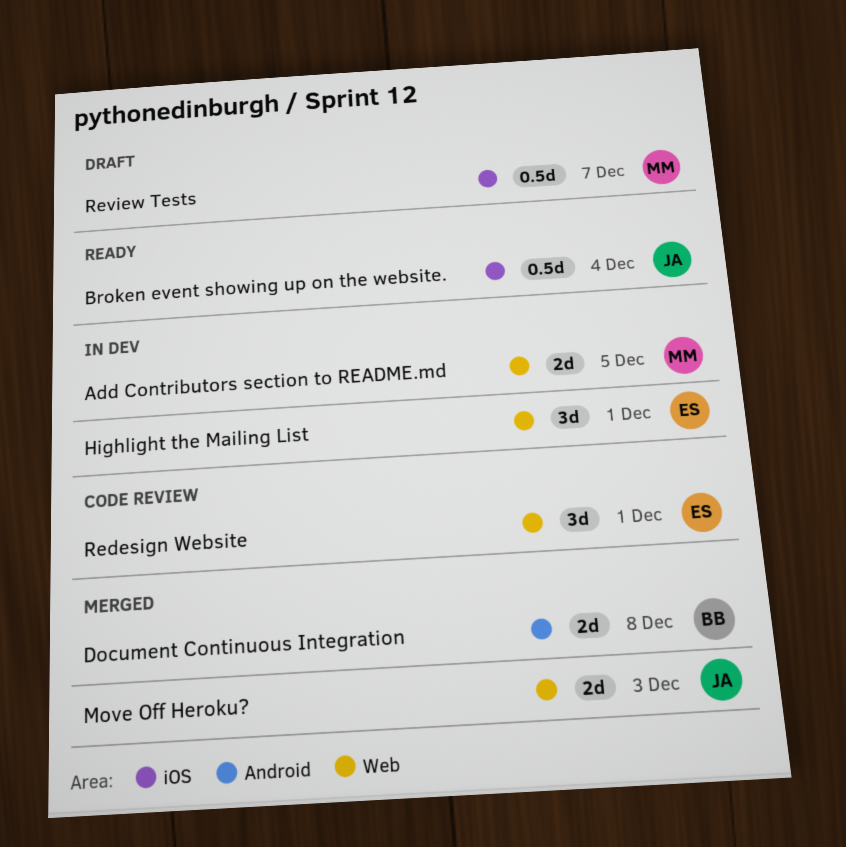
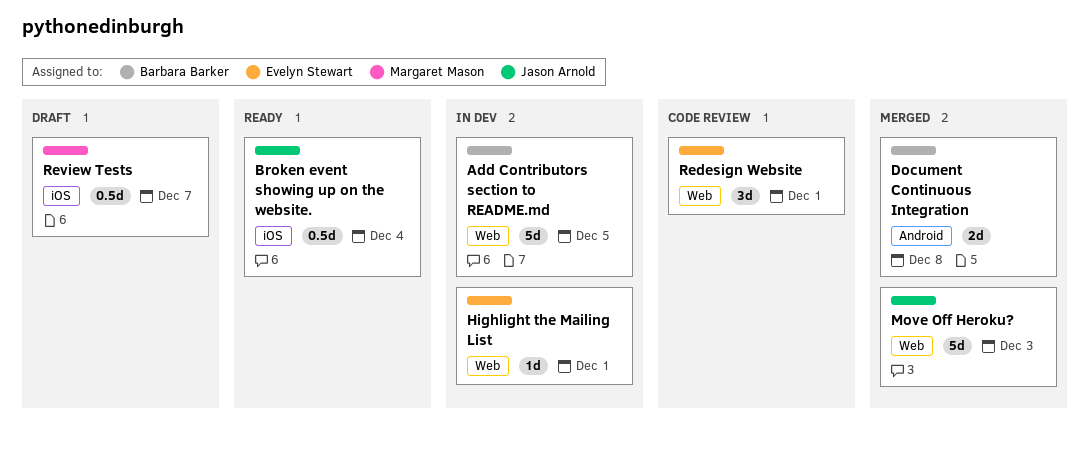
Add Contributors section to README.md, owner: Margaret Mason -> Barbara Barker
Add Contributors section to README.md, estimate: 2d -> 5d
Highlight the Mailing List, estimate: 3d -> 1d
Move Off Heroku?, estimate: 2d -> 5d

